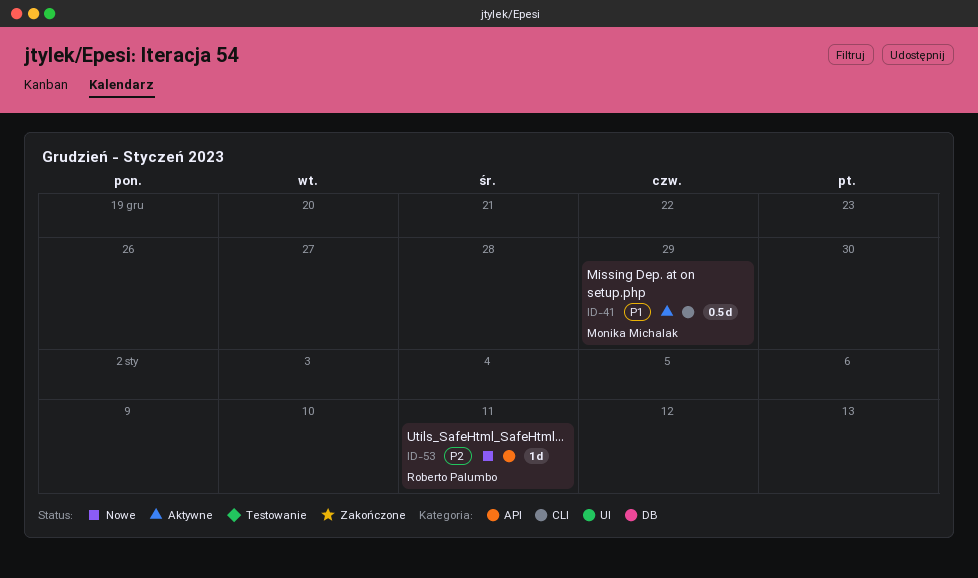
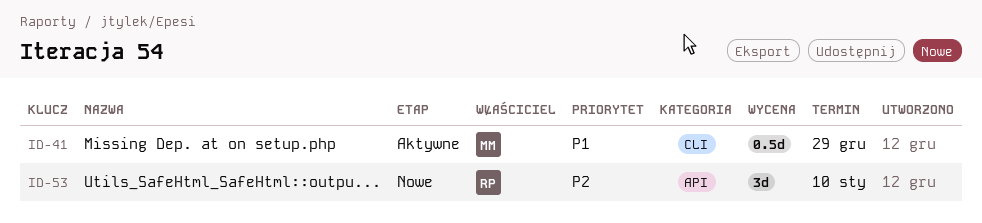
ID-53, estimate: 1d -> 3d
ID-53, due: Jan 11 -> Jan 10

